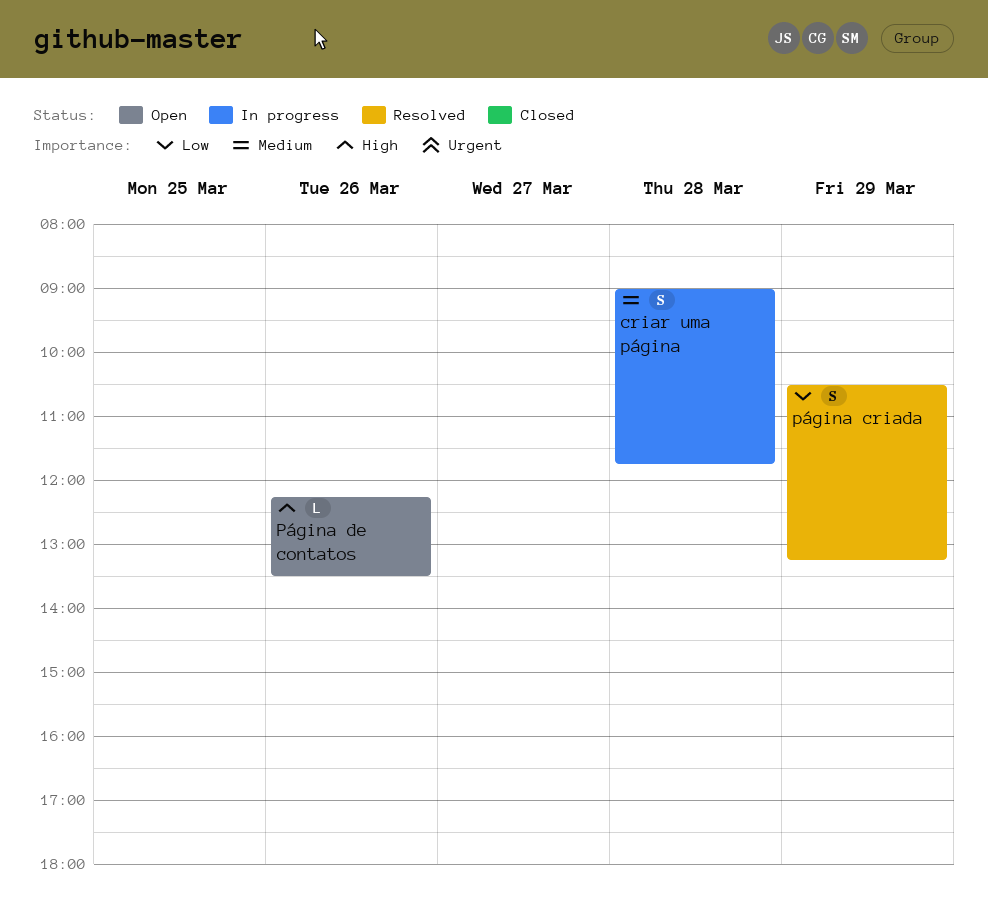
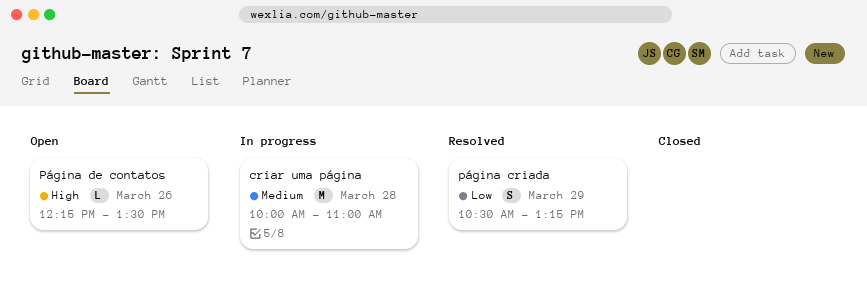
criar uma página, estimate: S -> M
criar uma página, begins: 09:00 -> 10:00
criar uma página, ends: 11:45 -> 11:00

